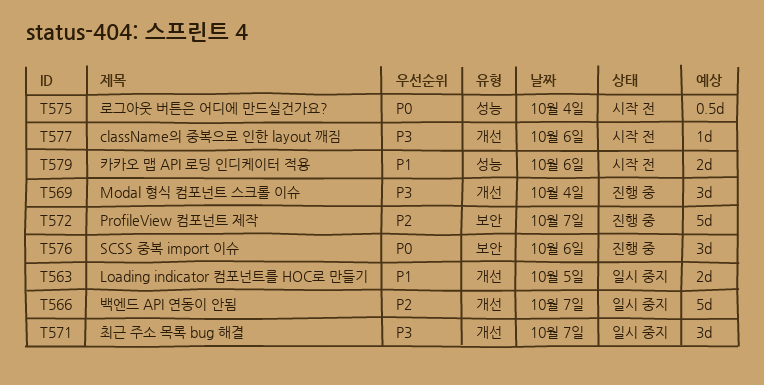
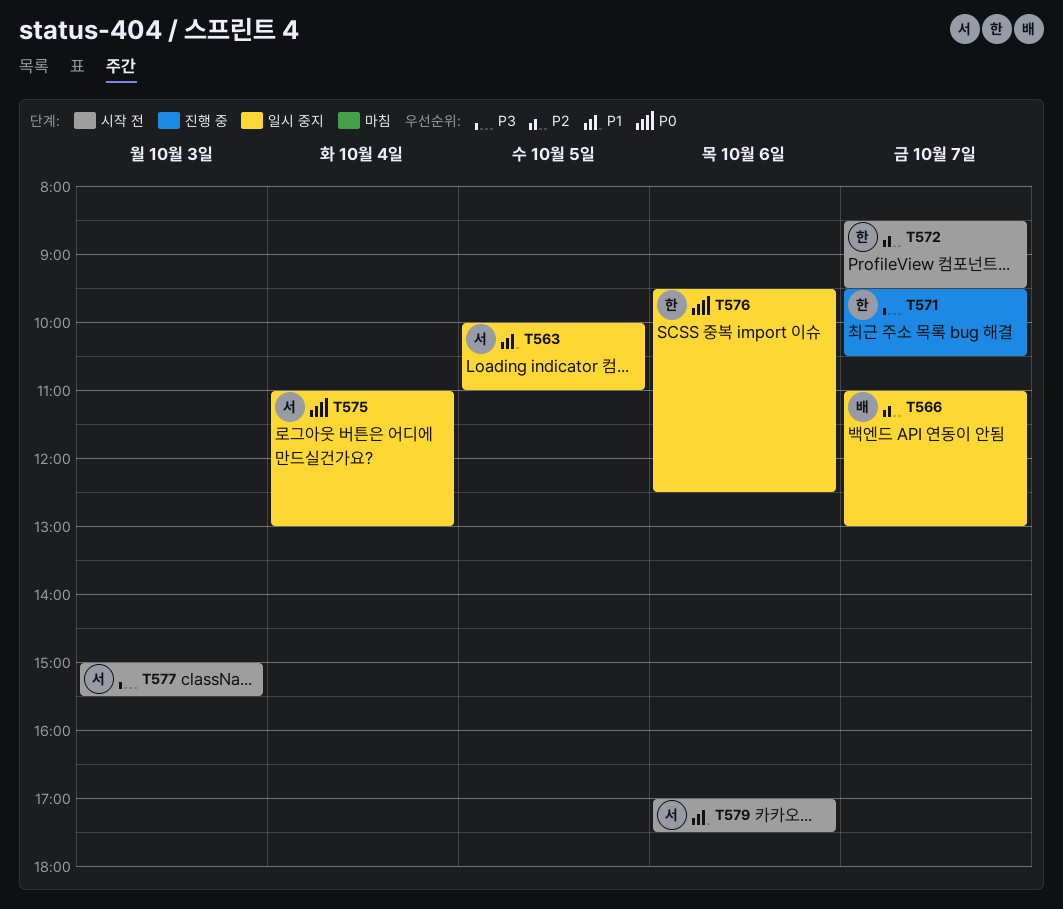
T569: present -> none
T571, status: 일시 중지 -> 진행 중
T572, status: 진행 중 -> 시작 전
T575, status: 시작 전 -> 일시 중지
T576, status: 진행 중 -> 일시 중지
T577, day: Oct 6 -> Oct 3

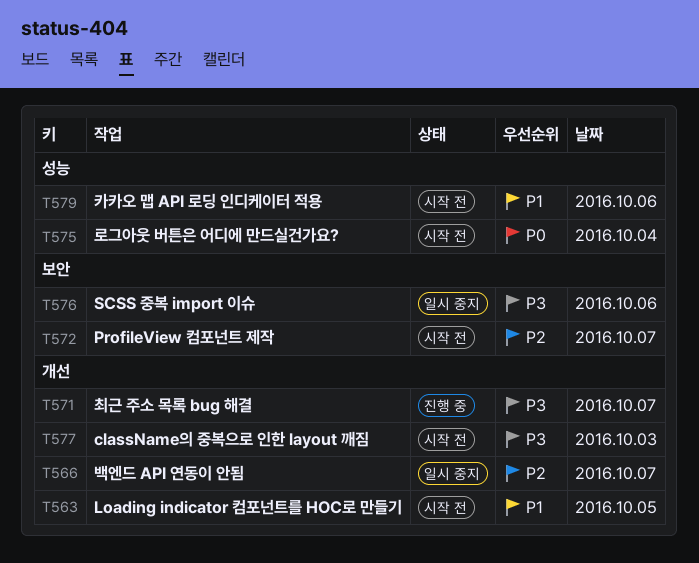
T563, status: 일시 중지 -> 시작 전
T575, status: 일시 중지 -> 시작 전
T576, priority: P0 -> P3

